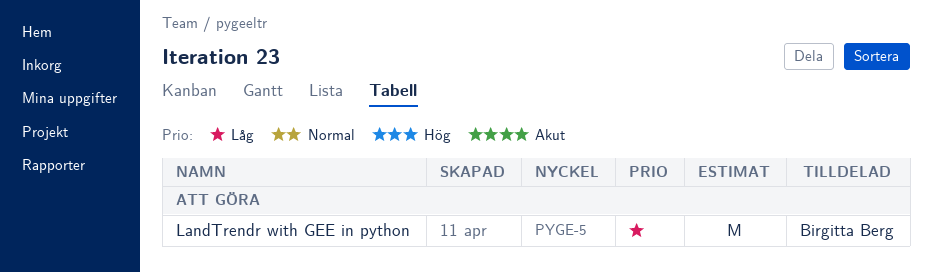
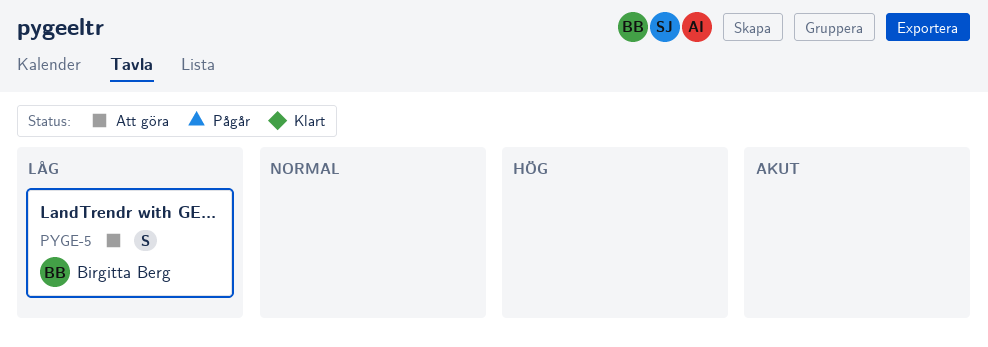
PYGE-5, estimate: M -> S

